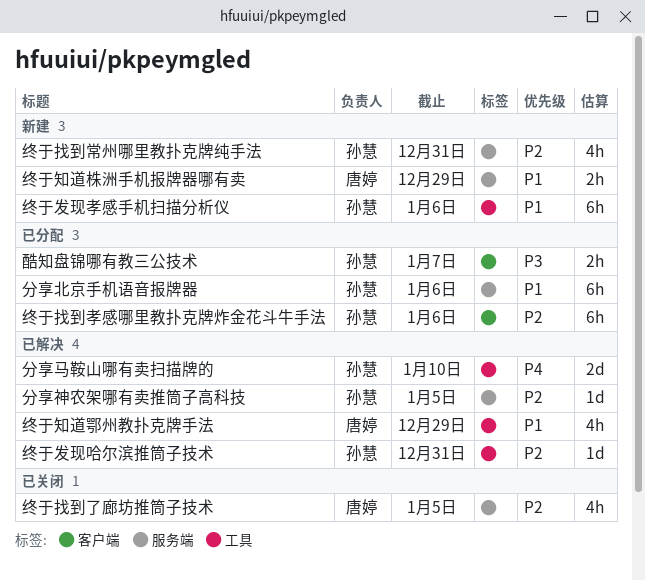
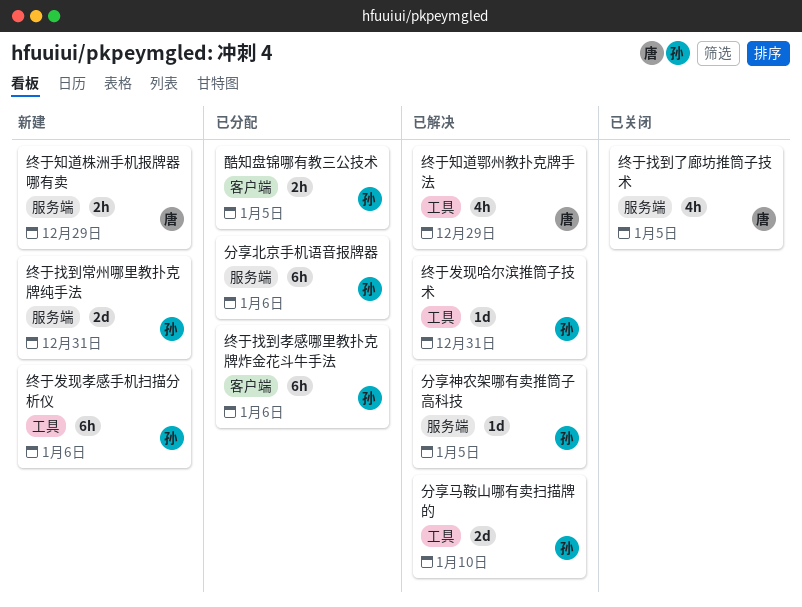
终于找到常州哪里教扑克牌纯手法, estimate: 4h -> 2d
酷知盘锦哪有教三公技术, due: Jan 7 -> Jan 5

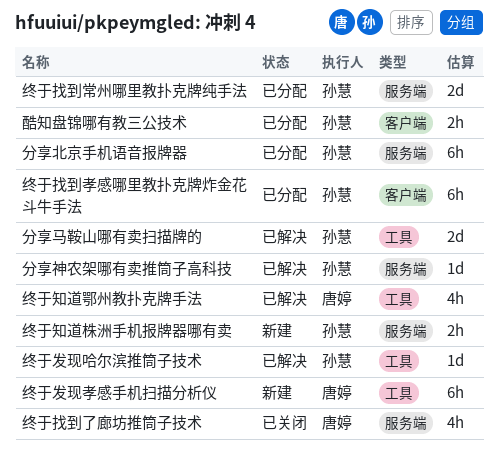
终于发现孝感手机扫描分析仪, owner: 孙慧 -> 唐婷
终于找到常州哪里教扑克牌纯手法, status: 新建 -> 已分配
终于知道株洲手机报牌器哪有卖, owner: 唐婷 -> 孙慧

